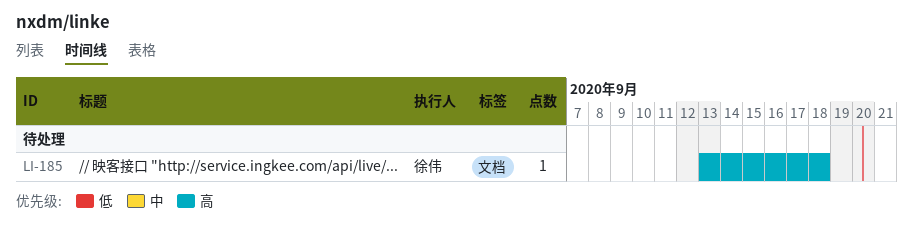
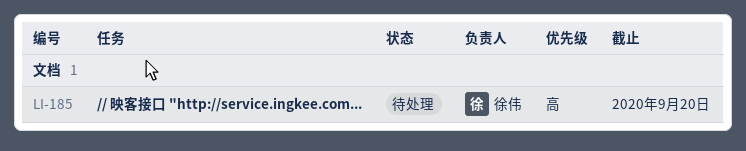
LI-185, due: Sep 18 -> Sep 20

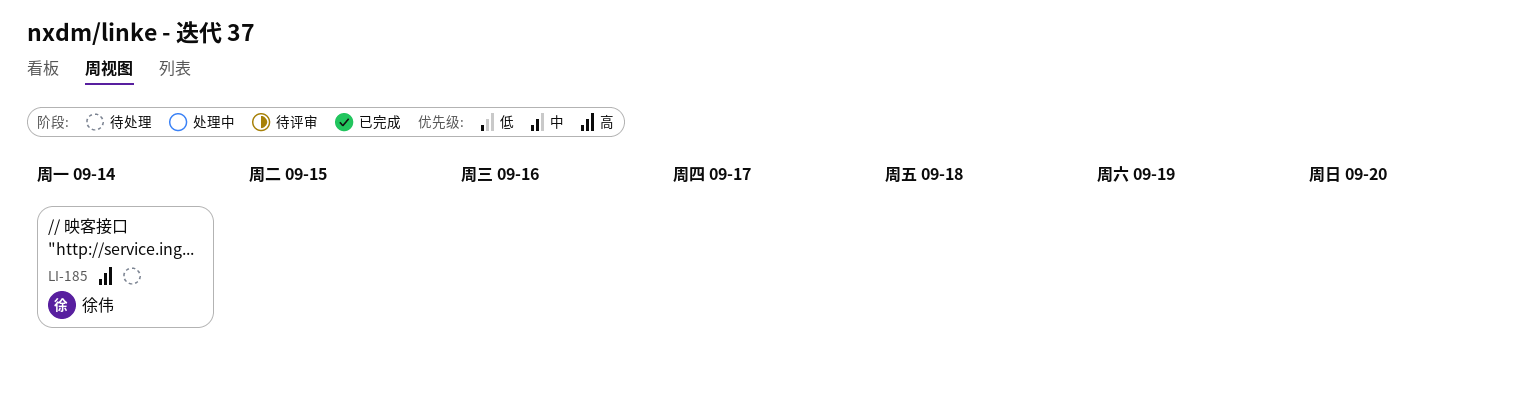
LI-185, due: Sep 20 -> Sep 14

